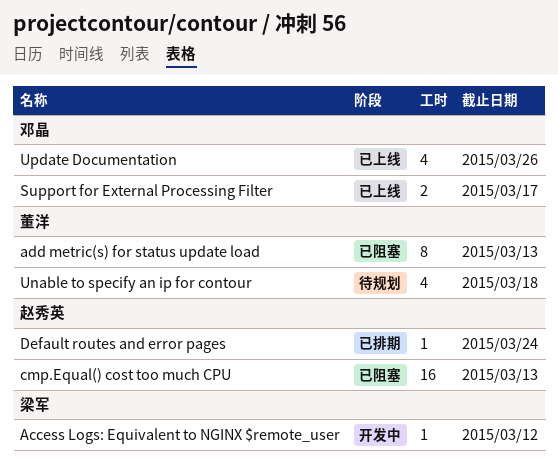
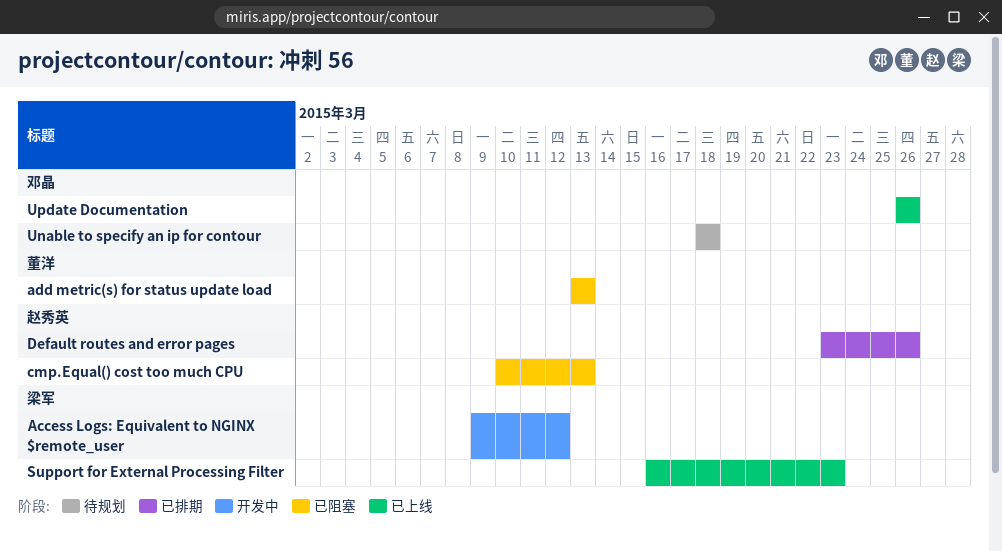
Default routes and error pages, due: Mar 24 -> Mar 26
Support for External Processing Filter, owner: 邓晶 -> 梁军
Support for External Processing Filter, due: Mar 17 -> Mar 23
Unable to specify an ip for contour, owner: 董洋 -> 邓晶

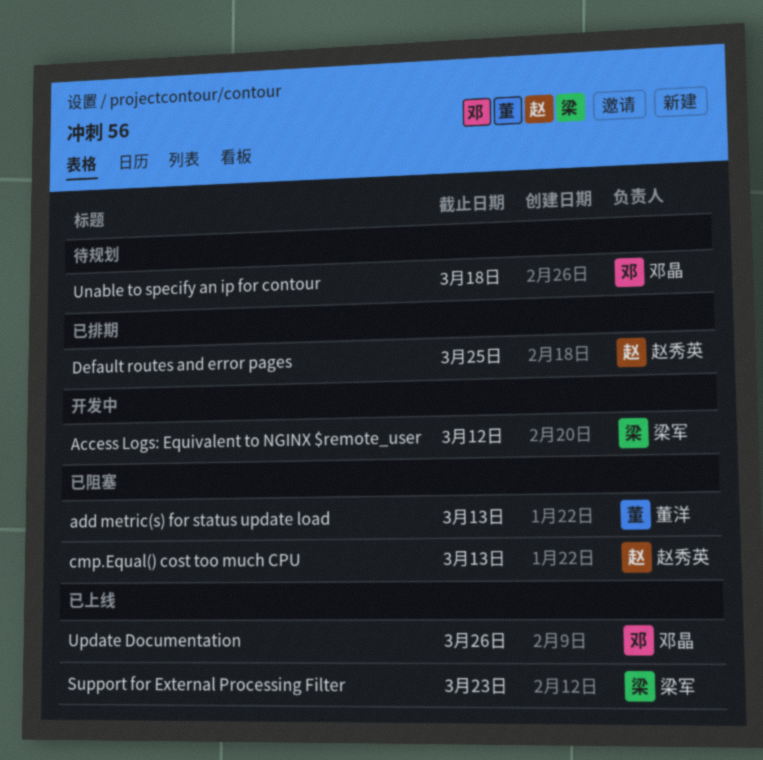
Default routes and error pages, due: Mar 26 -> Mar 25

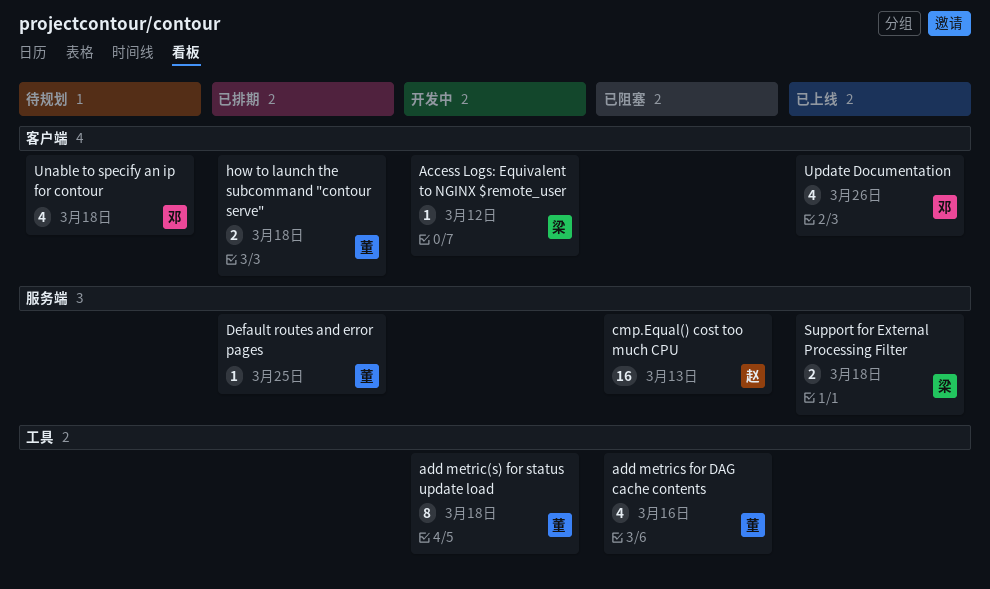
add metric(s) for status update load, status: 已阻塞 -> 开发中
add metric(s) for status update load, due: Mar 13 -> Mar 18
add metrics for DAG cache contents: none -> present
Default routes and error pages, owner: 赵秀英 -> 董洋
how to launch the subcommand "contour serve": none -> present
Support for External Processing Filter, due: Mar 23 -> Mar 18

